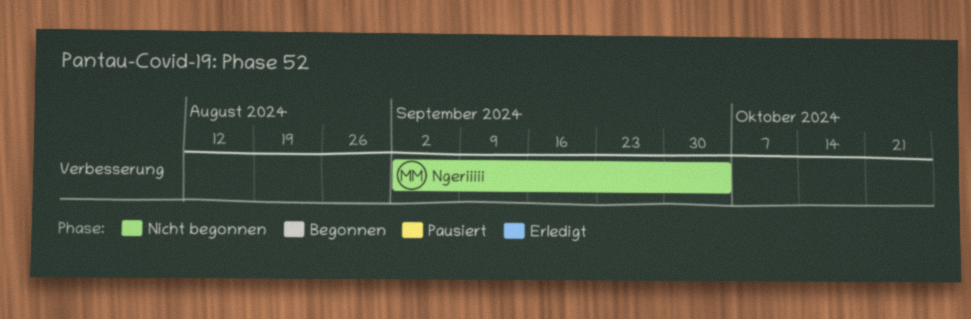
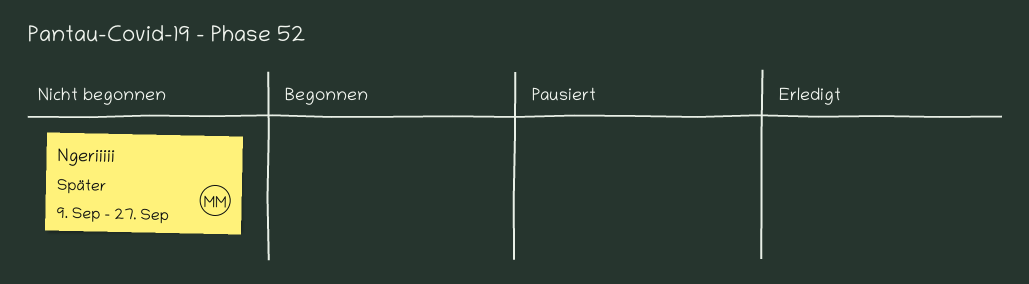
Ngeriiiii, start: Sep 2 -> Sep 9
Ngeriiiii, due: Oct 4 -> Sep 27

